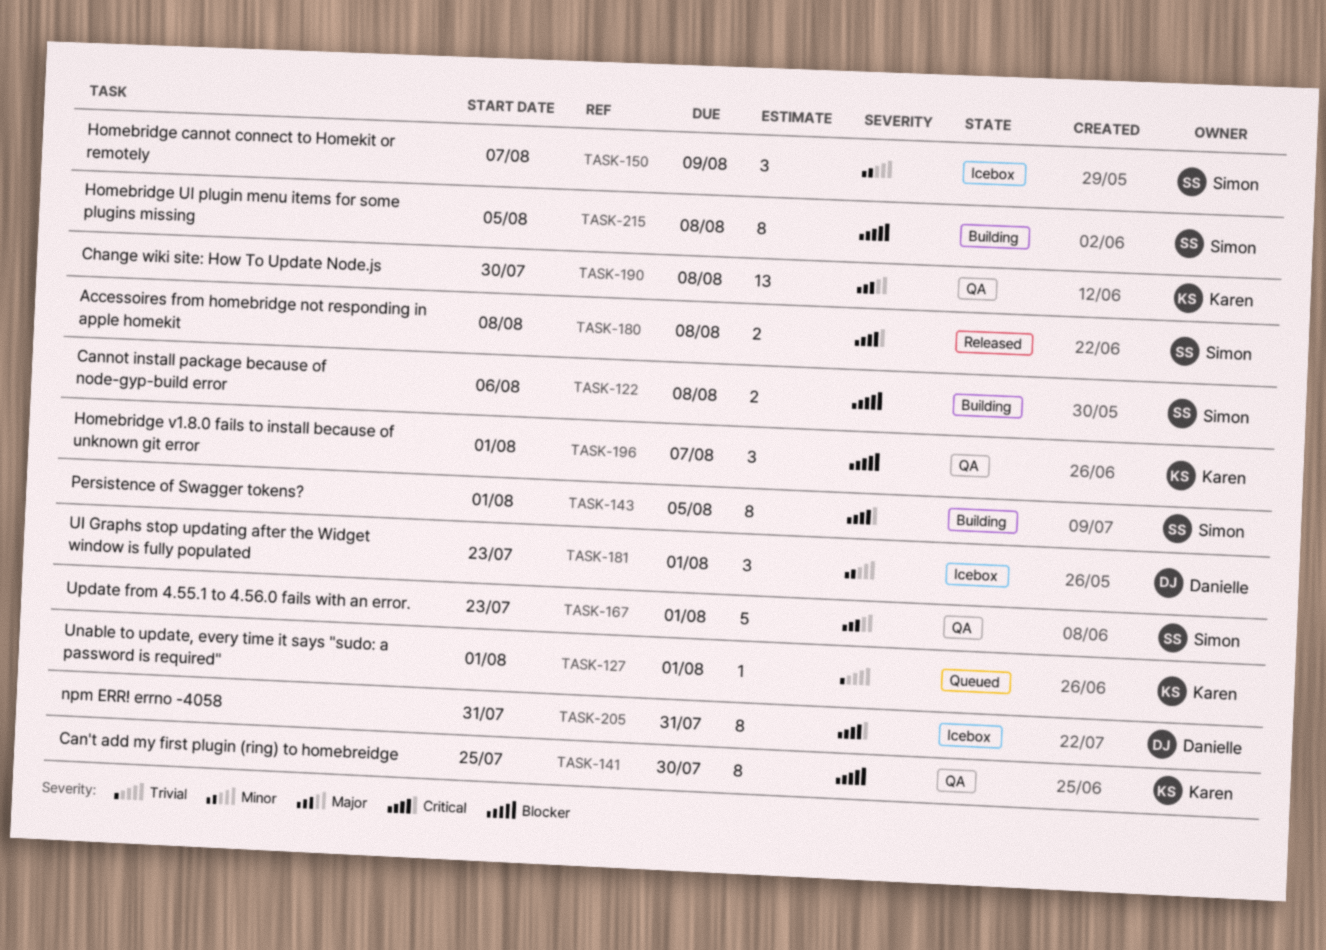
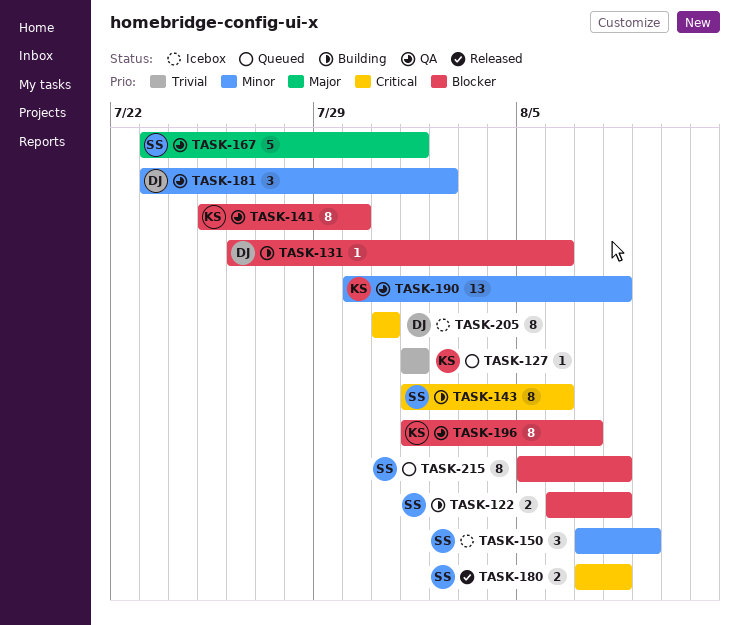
TASK-131: none -> present
TASK-143, due: Aug 5 -> Aug 6
TASK-180, start: Aug 8 -> Aug 7
TASK-181, status: Icebox -> QA
TASK-181, due: Aug 1 -> Aug 2
TASK-190, priority: Major -> Minor
TASK-196, estimate: 3 -> 8
TASK-215, status: Building -> Queued

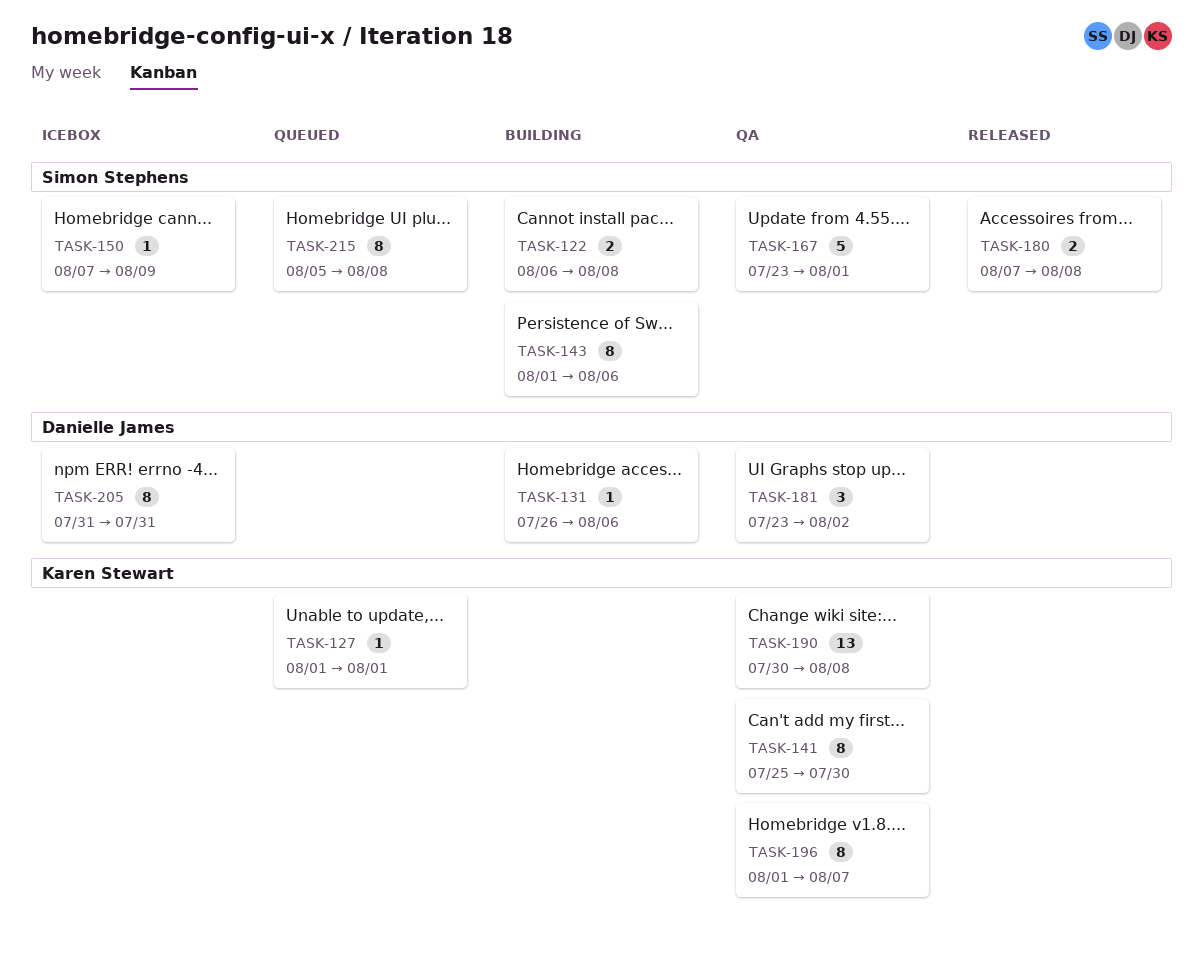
TASK-150, estimate: 3 -> 1

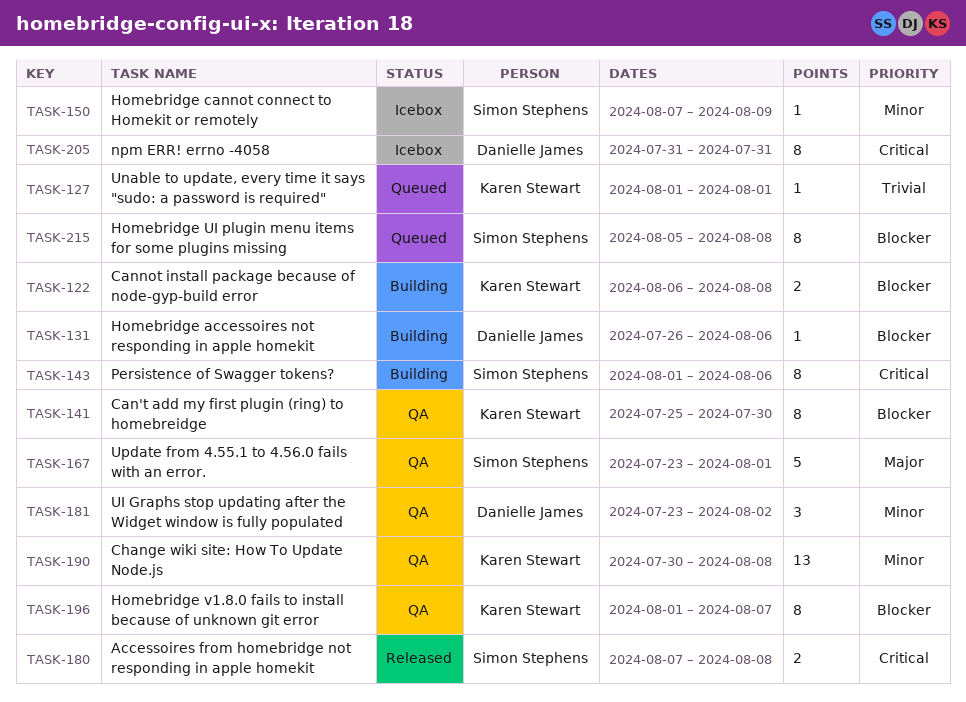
TASK-122, owner: Simon Stephens -> Karen Stewart

